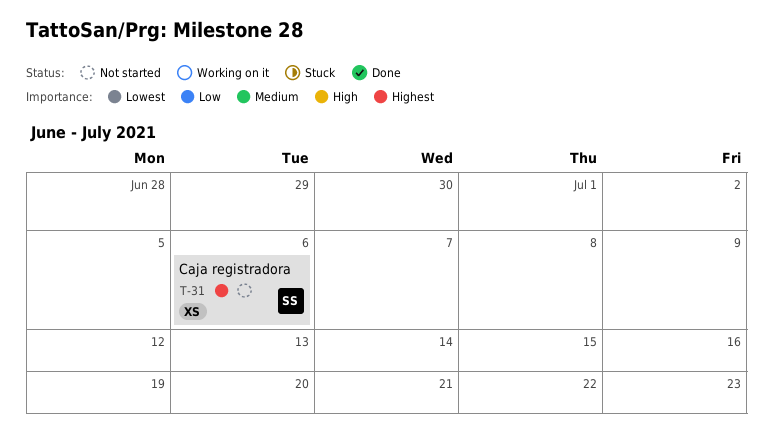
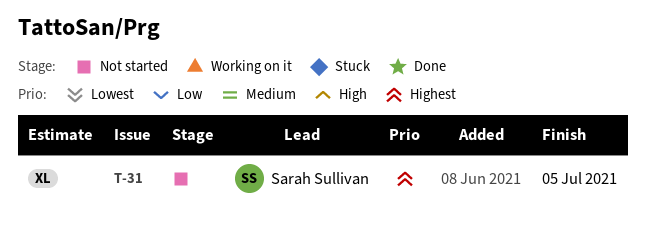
T-31, estimate: XS -> XL
T-31, due: Jul 6 -> Jul 5

